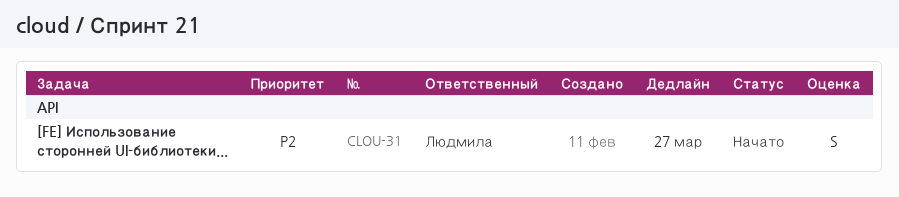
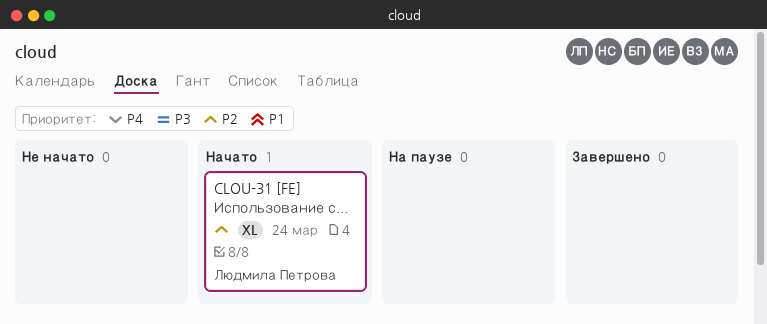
CLOU-31, estimate: S -> XL
CLOU-31, due: Mar 27 -> Mar 24

